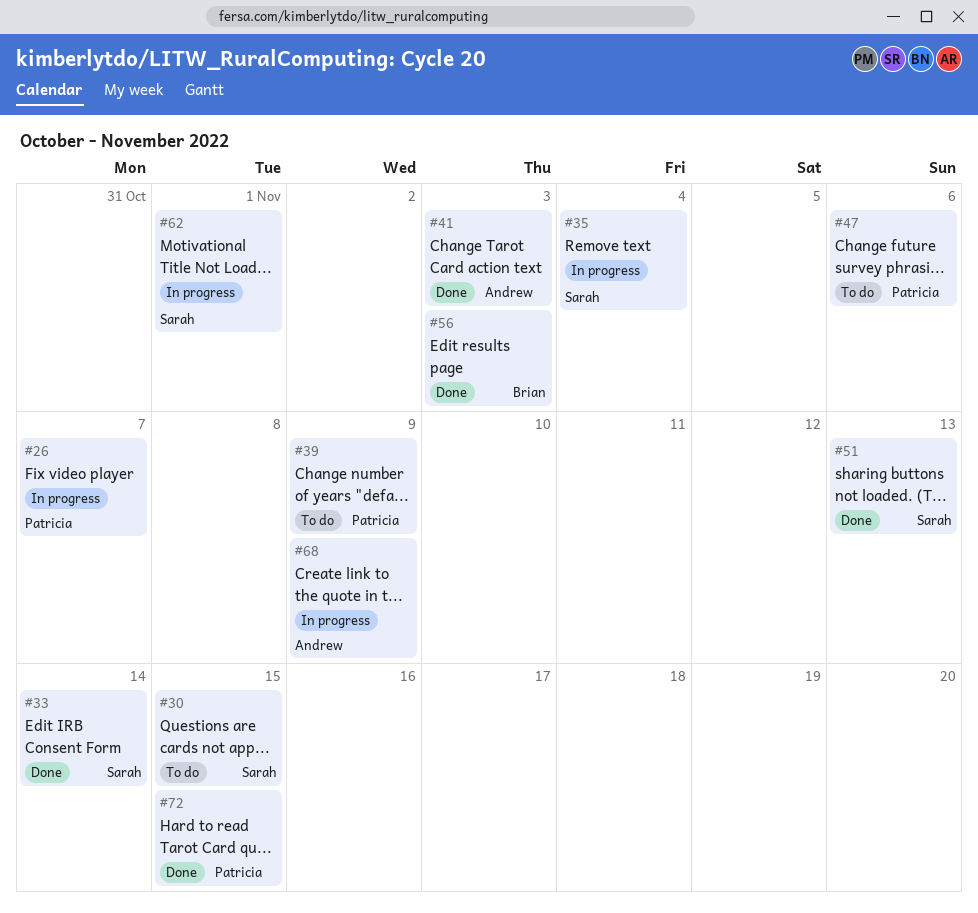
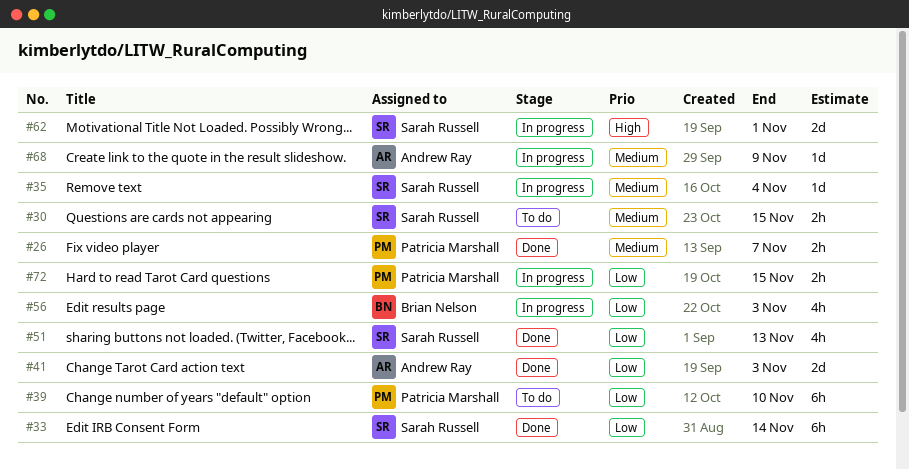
#26, status: In progress -> Done
#39, due: Nov 9 -> Nov 10
#47: present -> none
#56, status: Done -> In progress
#72, status: Done -> In progress

